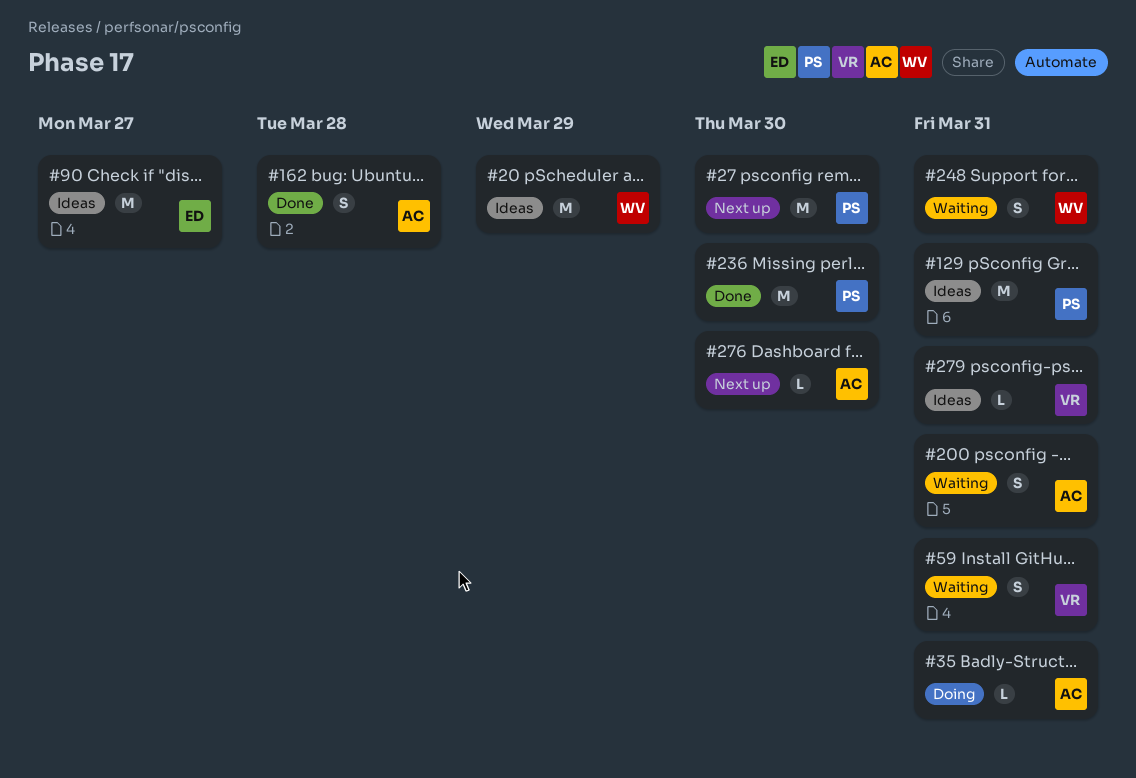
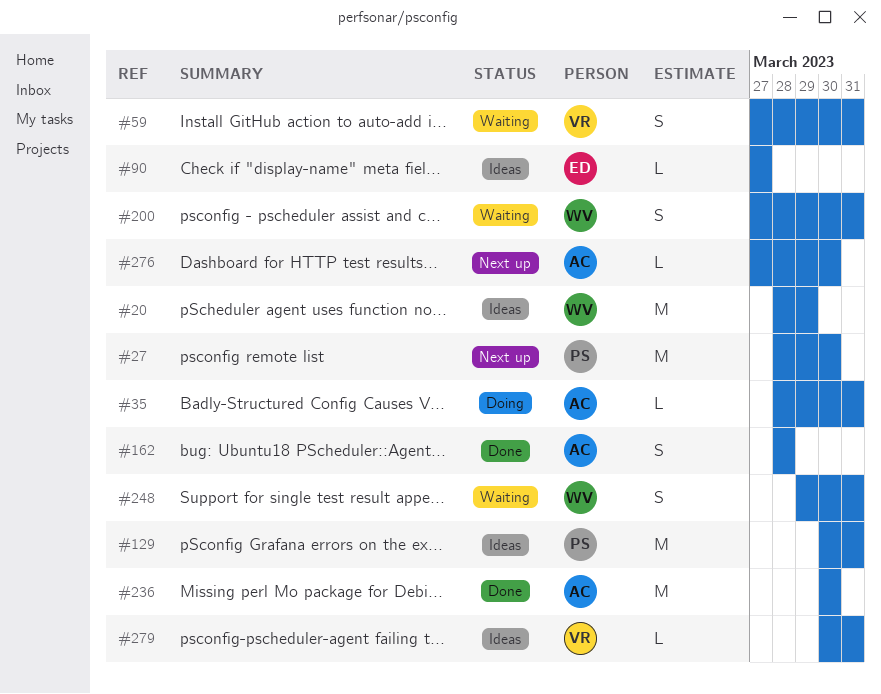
#90, estimate: M -> L
#200, owner: AC -> WV
#236, owner: PS -> AC

